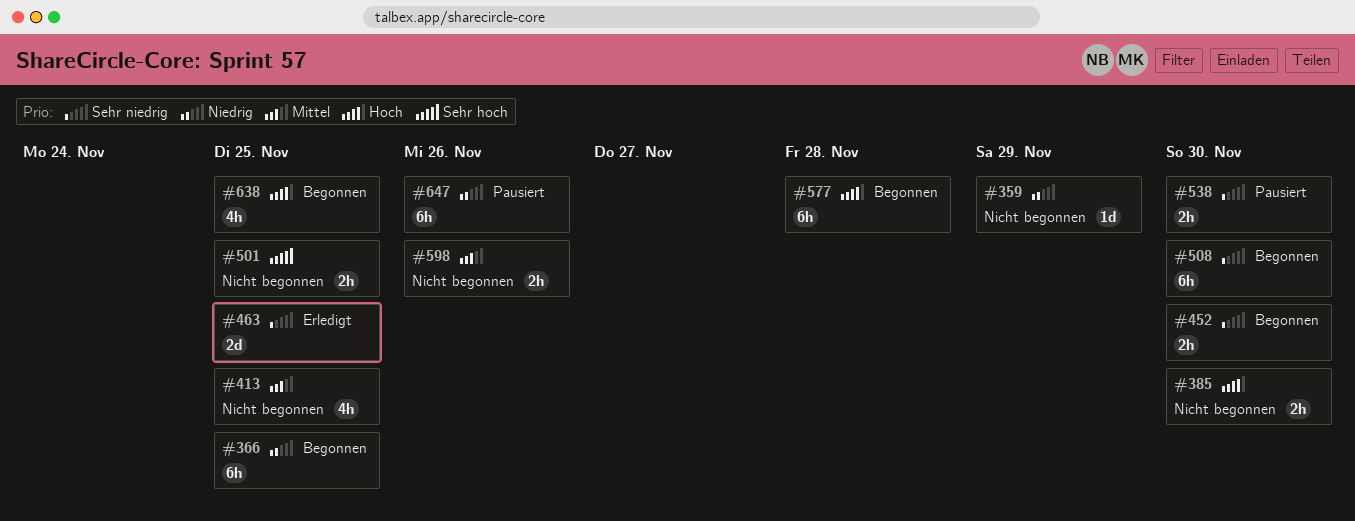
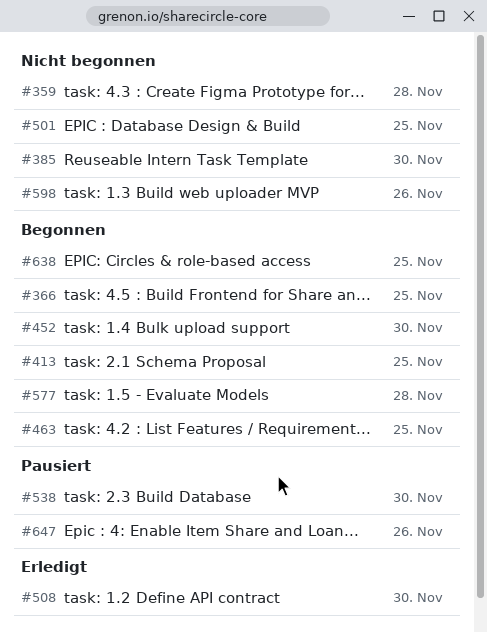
#359, due: Nov 29 -> Nov 28
#413, status: Nicht begonnen -> Begonnen
#463, status: Erledigt -> Begonnen
#508, status: Begonnen -> Erledigt

